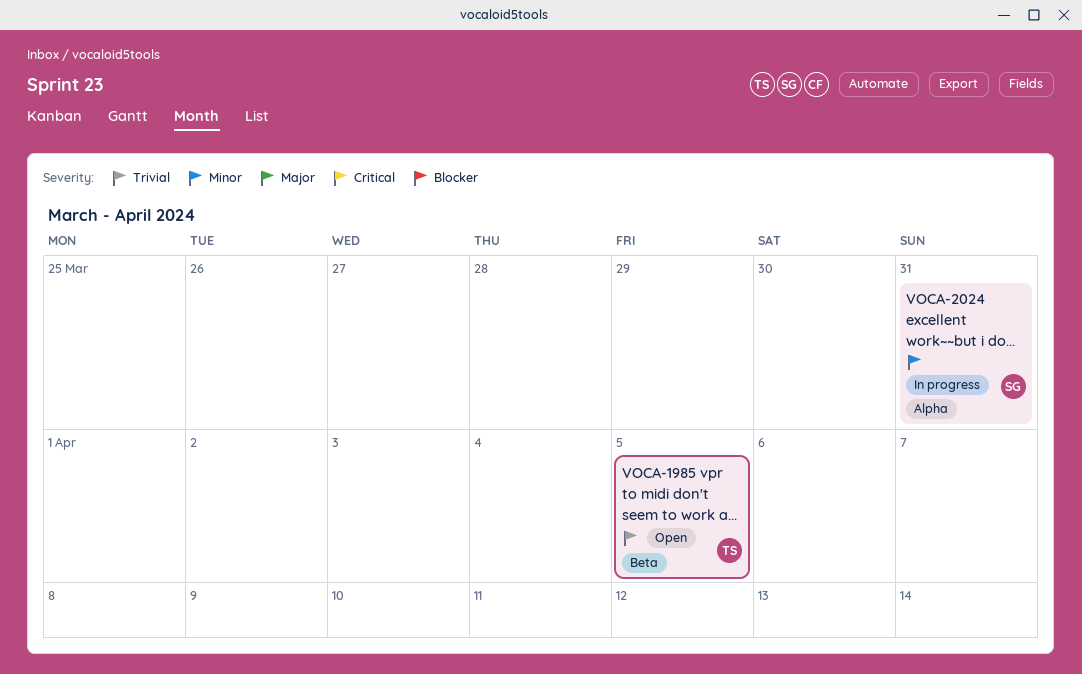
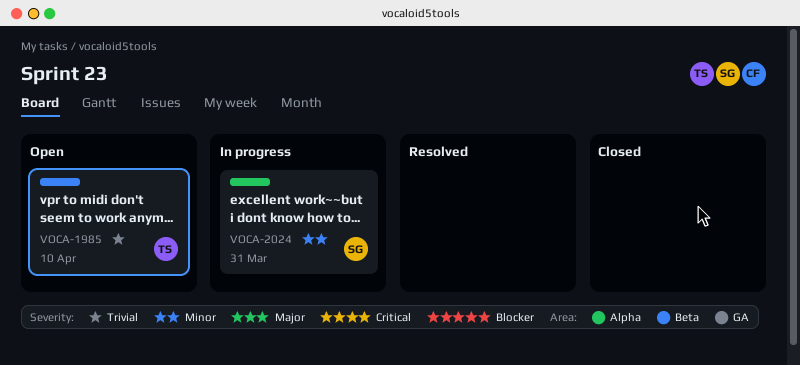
VOCA-1985, due: Apr 5 -> Apr 10

